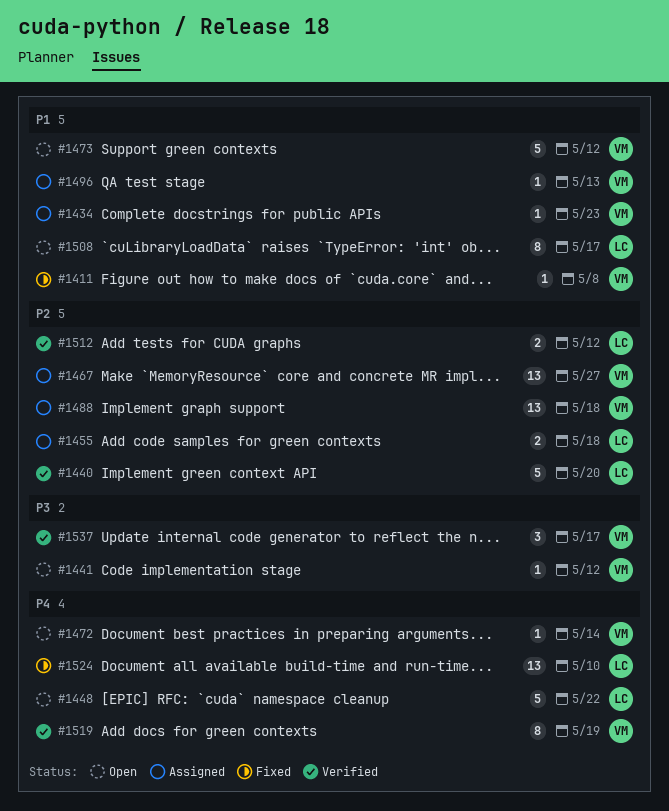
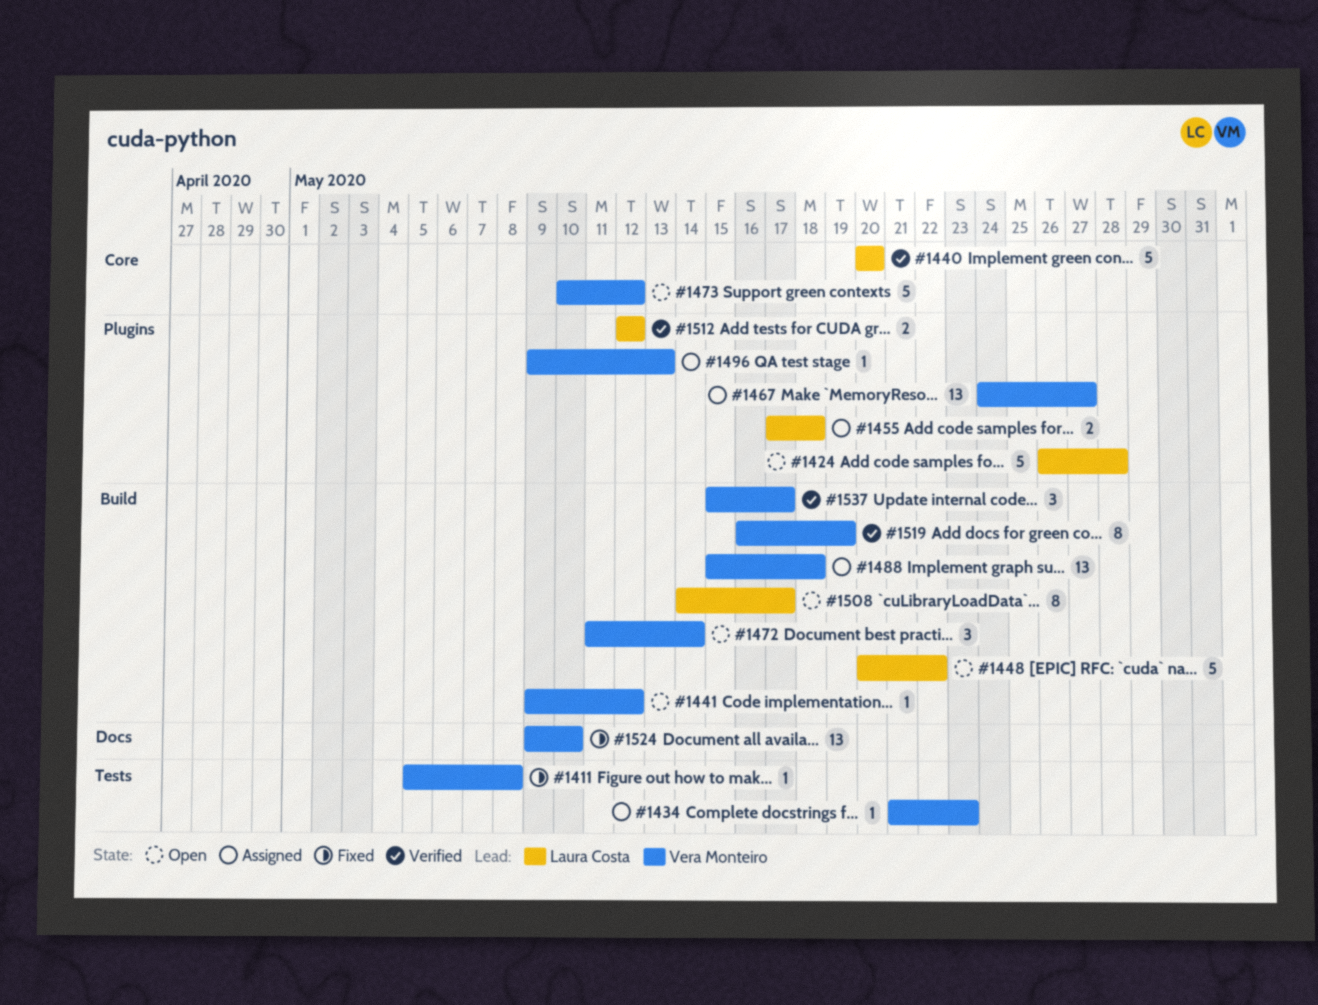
#1424: none -> present
#1472, estimate: 1 -> 3
#1524, owner: Laura Costa -> Vera Monteiro

